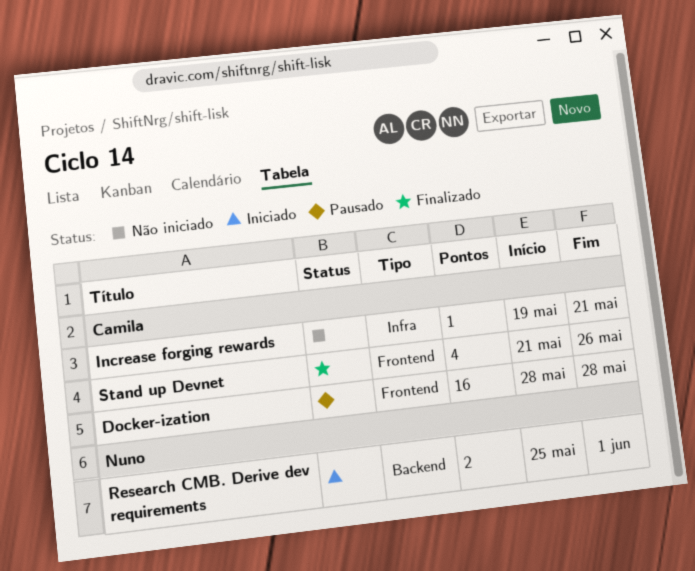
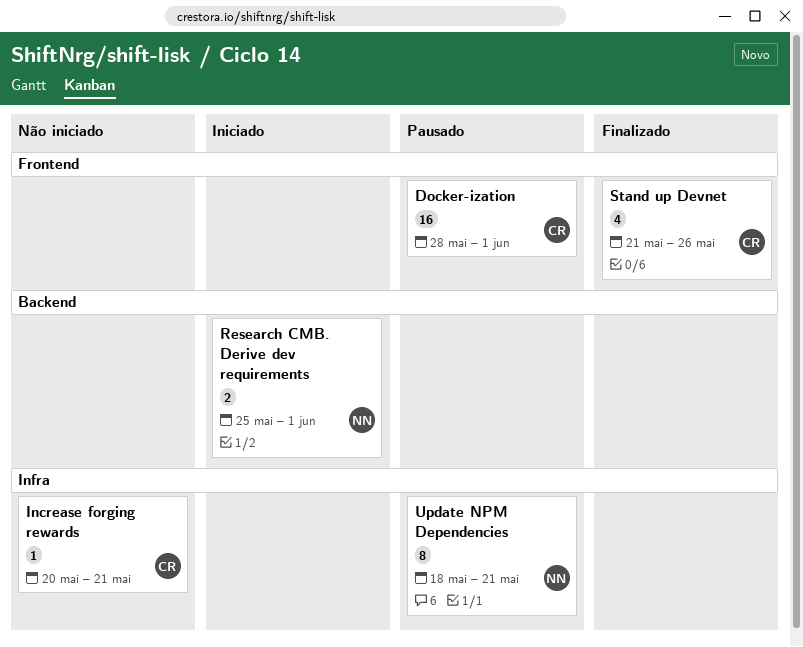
Docker-ization, due: May 28 -> Jun 1
Increase forging rewards, start: May 19 -> May 20
Update NPM Dependencies: none -> present

